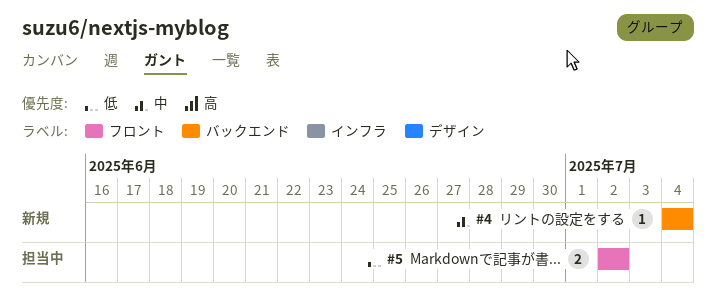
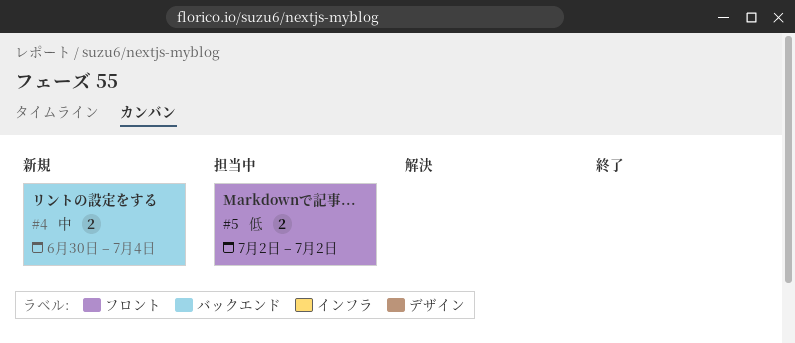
#4, estimate: 1 -> 2
#4, start: Jul 4 -> Jun 30

